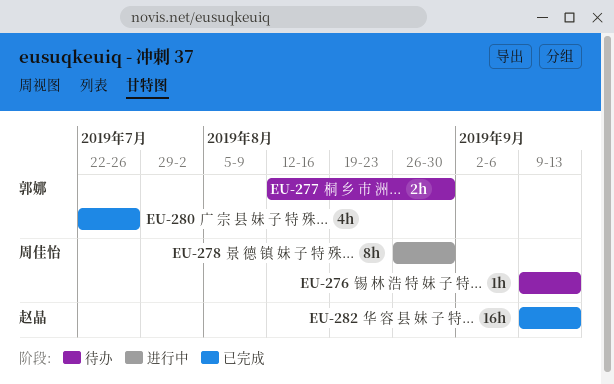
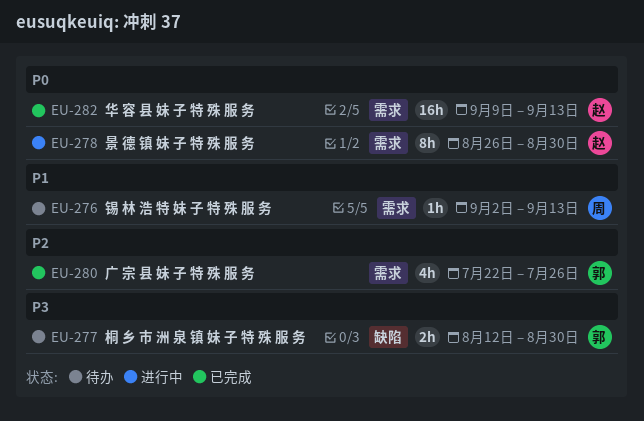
EU-276, start: Sep 9 -> Sep 2
EU-278, owner: 周佳怡 -> 赵晶

